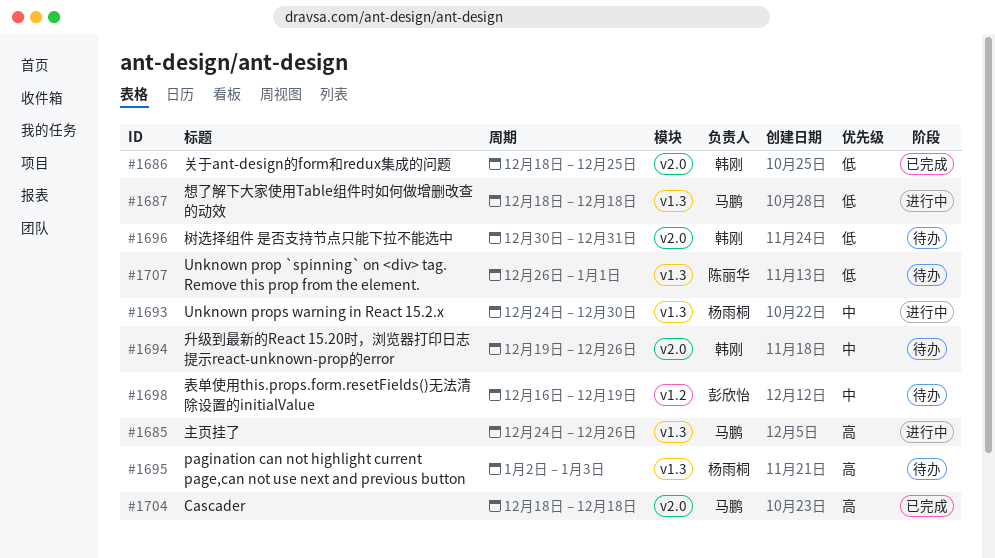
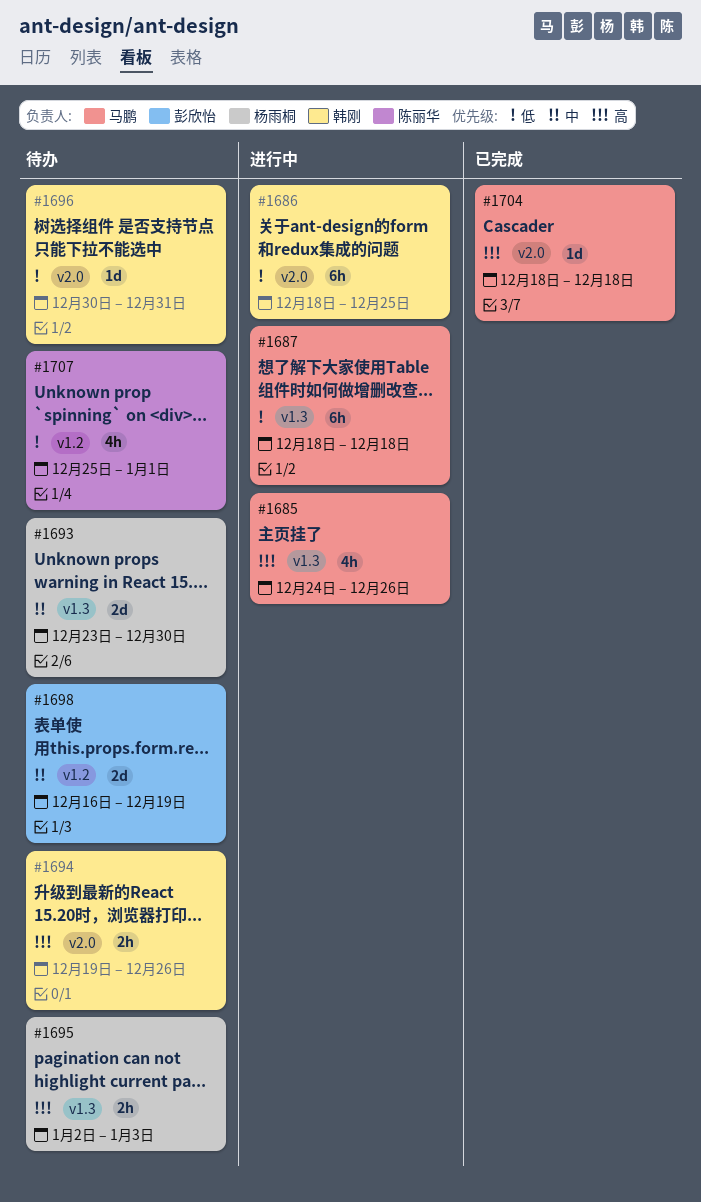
#1686, status: 已完成 -> 进行中
#1693, status: 进行中 -> 待办
#1693, start: Dec 24 -> Dec 23
#1694, priority: 中 -> 高
#1707, label: v1.3 -> v1.2
#1707, start: Dec 26 -> Dec 25

